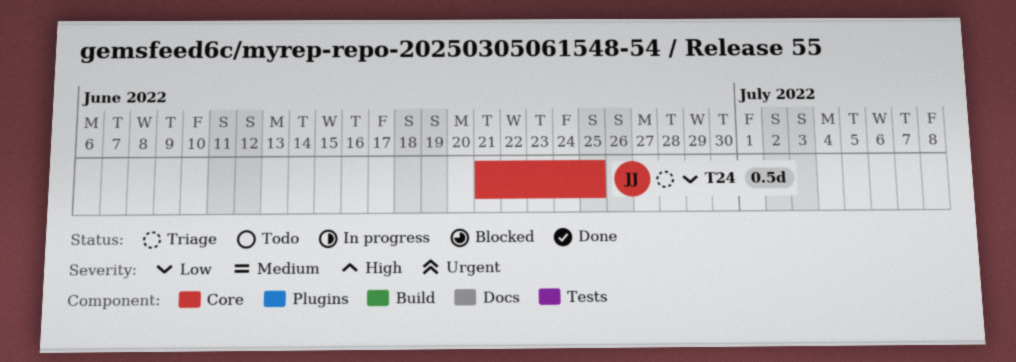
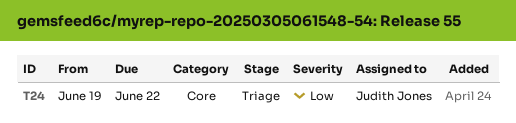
T24, start: Jun 21 -> Jun 19
T24, due: Jun 25 -> Jun 22

